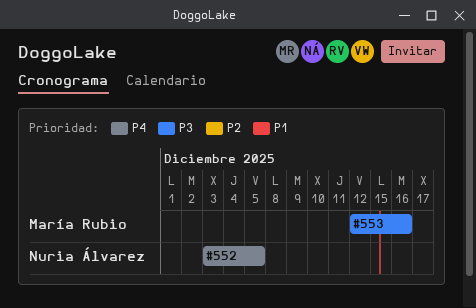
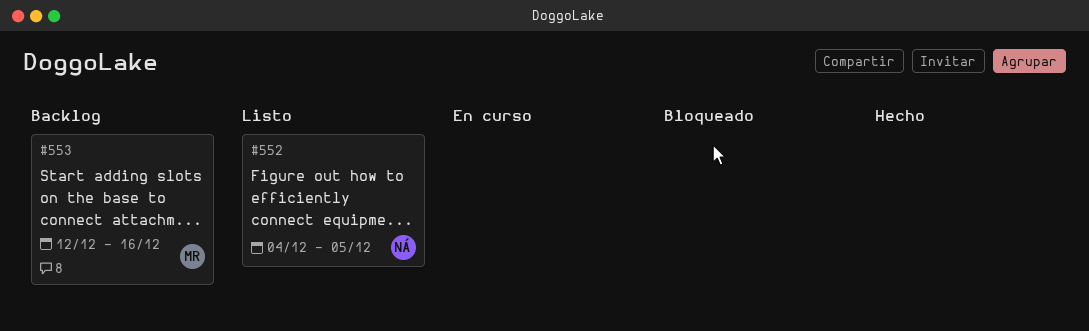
#552, start: Dec 3 -> Dec 4

